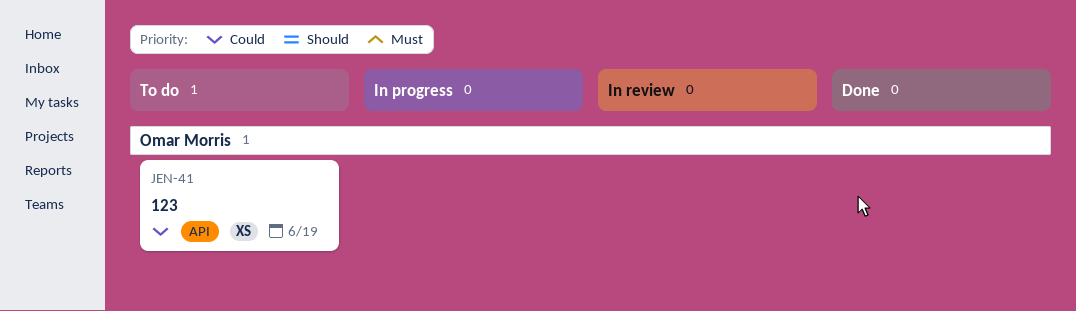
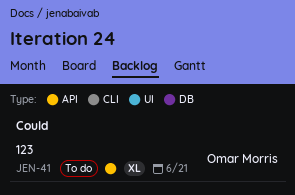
JEN-41, estimate: XS -> XL
JEN-41, due: Jun 19 -> Jun 21

